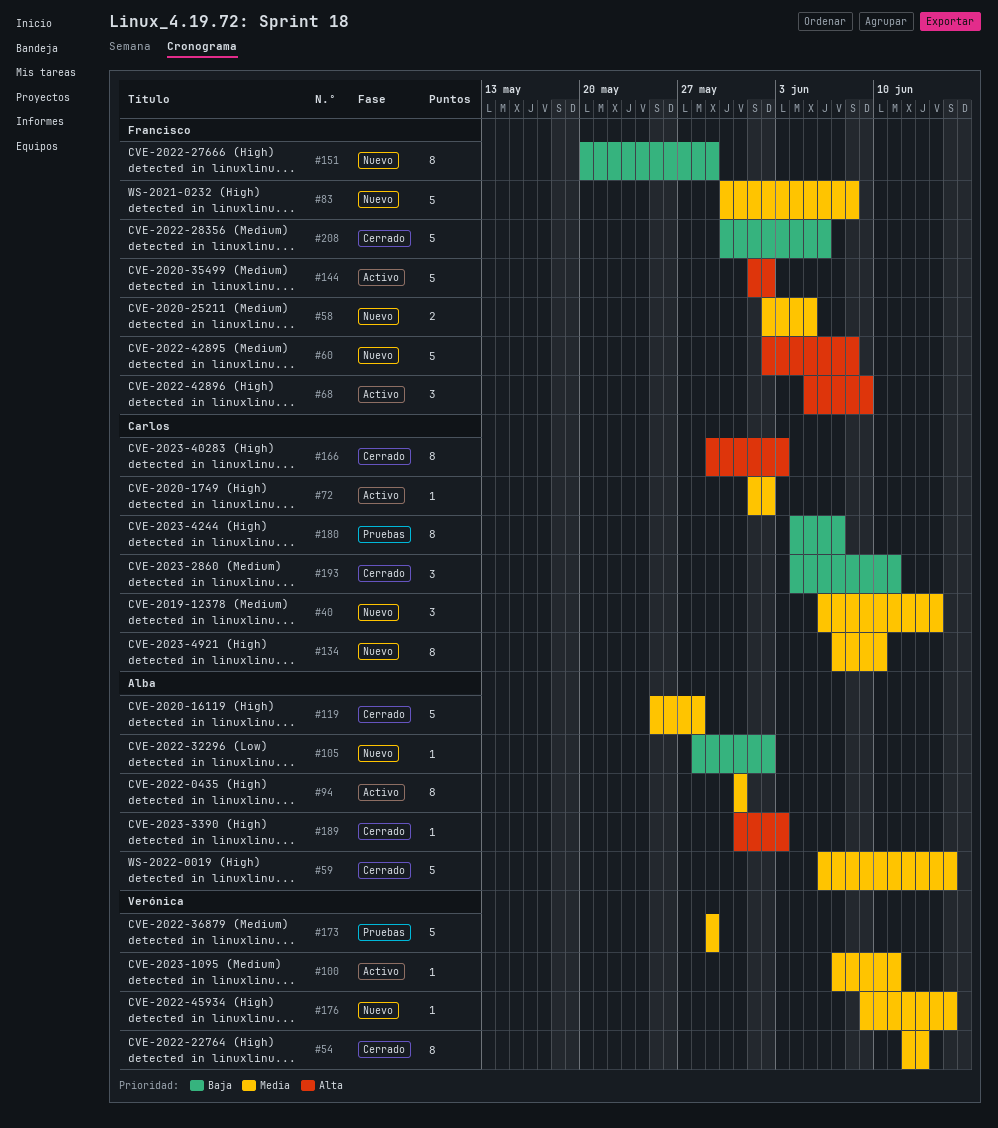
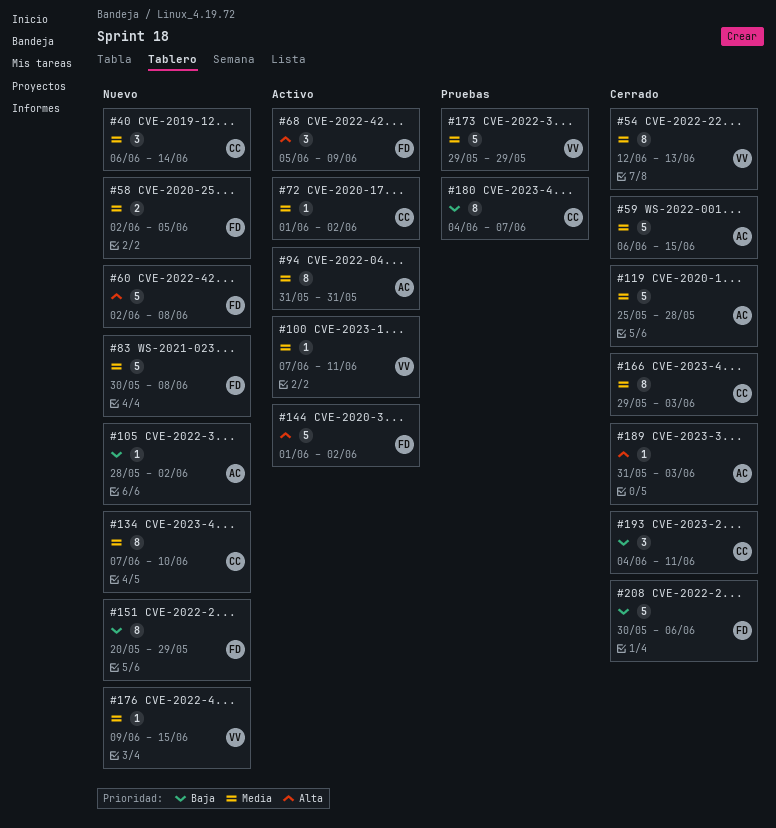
#166, priority: Alta -> Media

